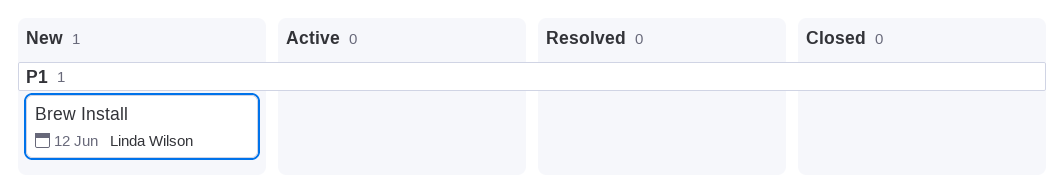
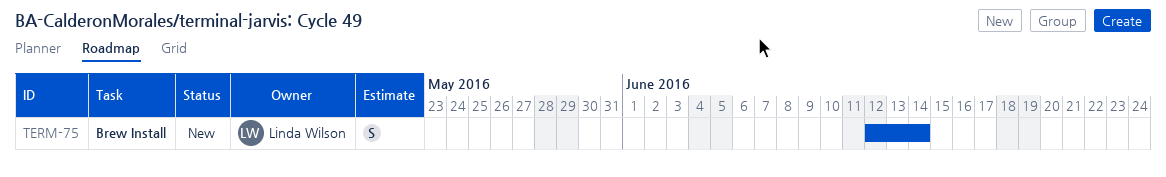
Brew Install, due: Jun 12 -> Jun 14

